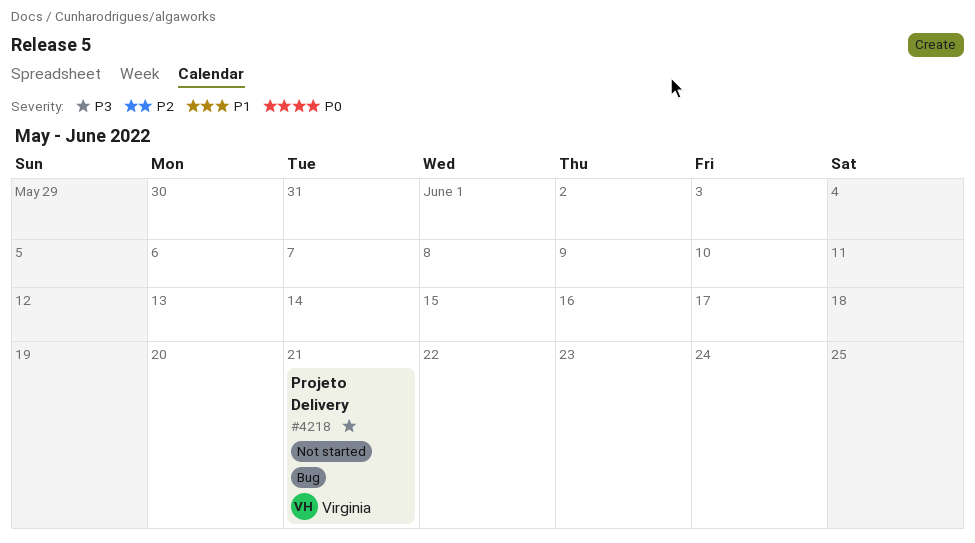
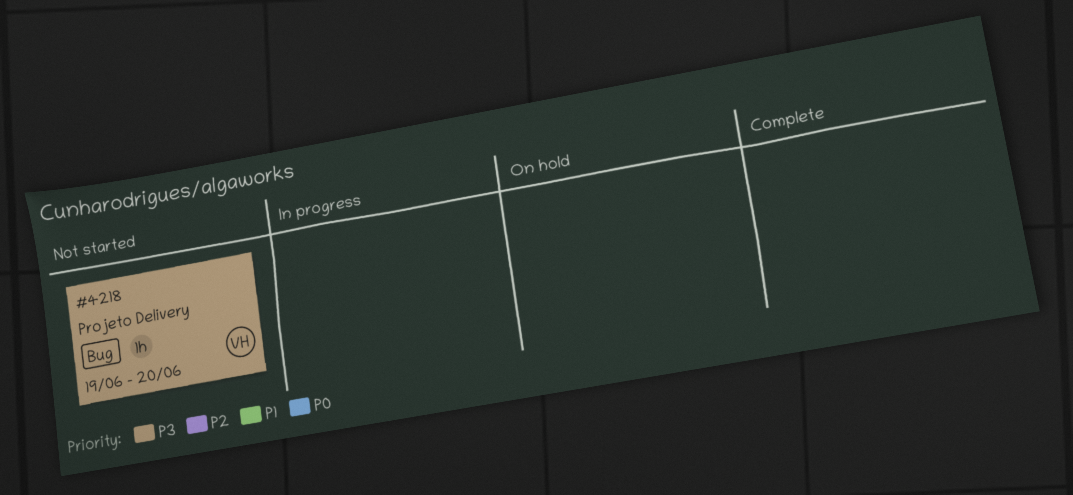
#4218, due: Jun 21 -> Jun 20

